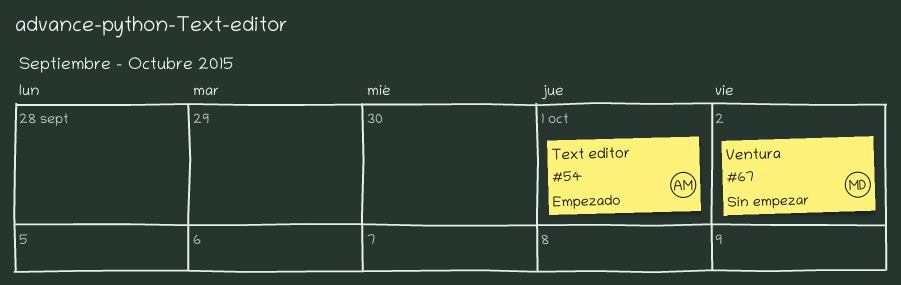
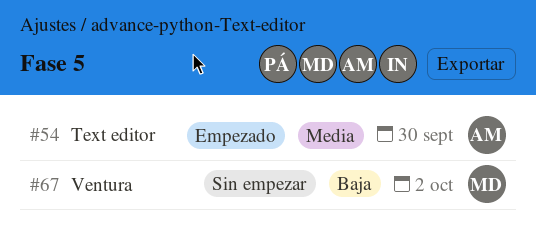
#54, due: Oct 1 -> Sep 30

